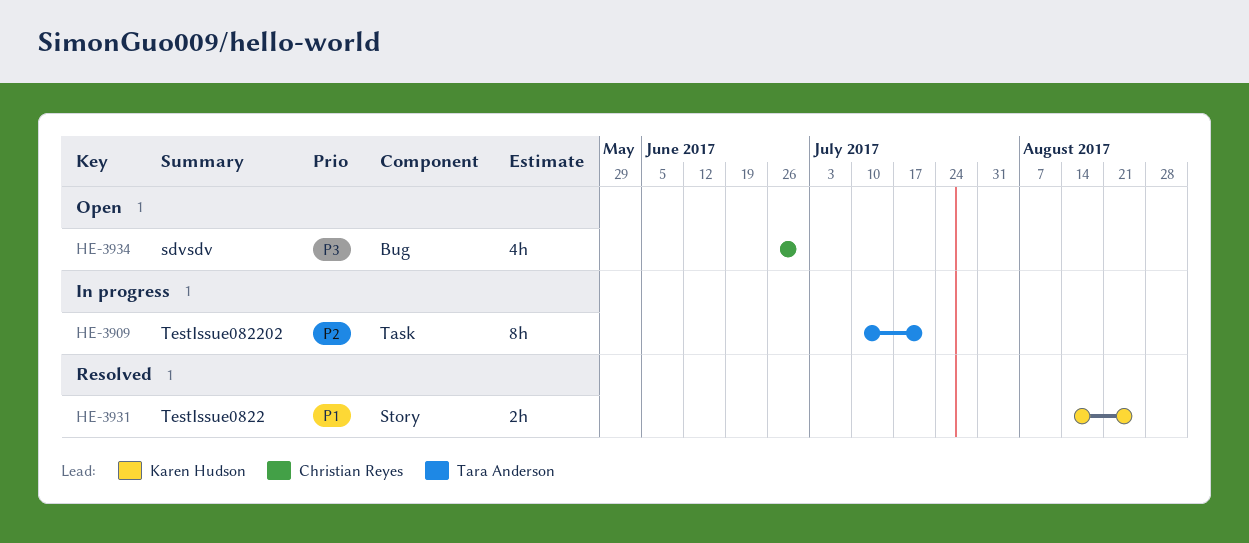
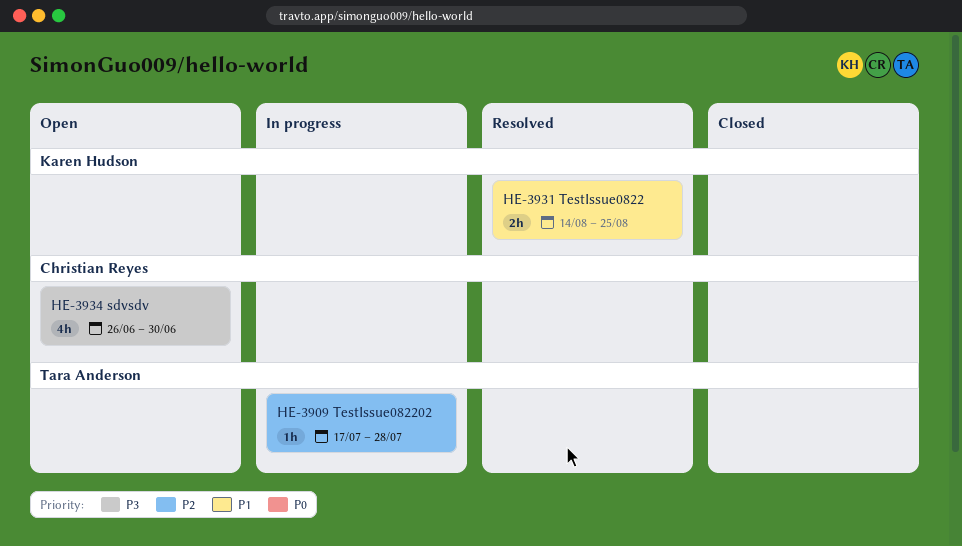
HE-3909, estimate: 8h -> 1h
HE-3909, start: Jul 10 -> Jul 17
HE-3909, due: Jul 21 -> Jul 28

